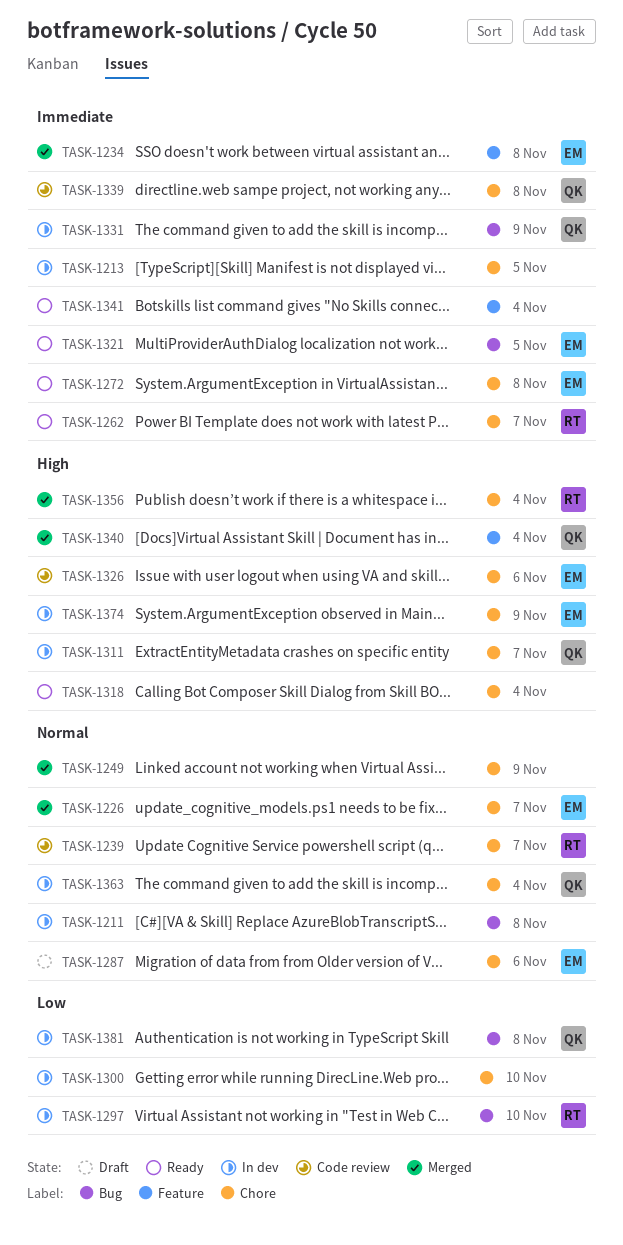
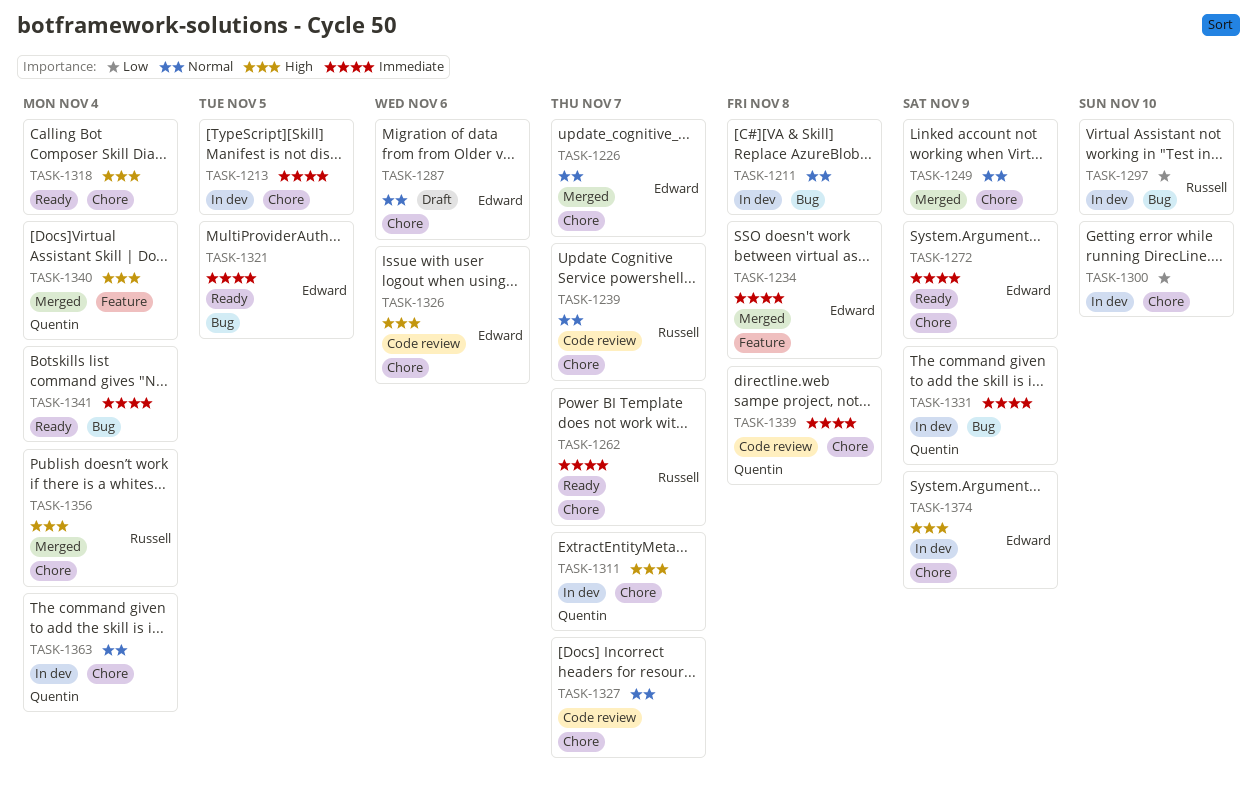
TASK-1272, due: Nov 8 -> Nov 9
TASK-1327: none -> present
TASK-1341, label: Feature -> Bug
TASK-1381: present -> none

